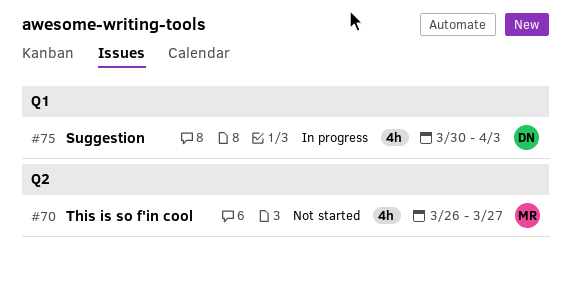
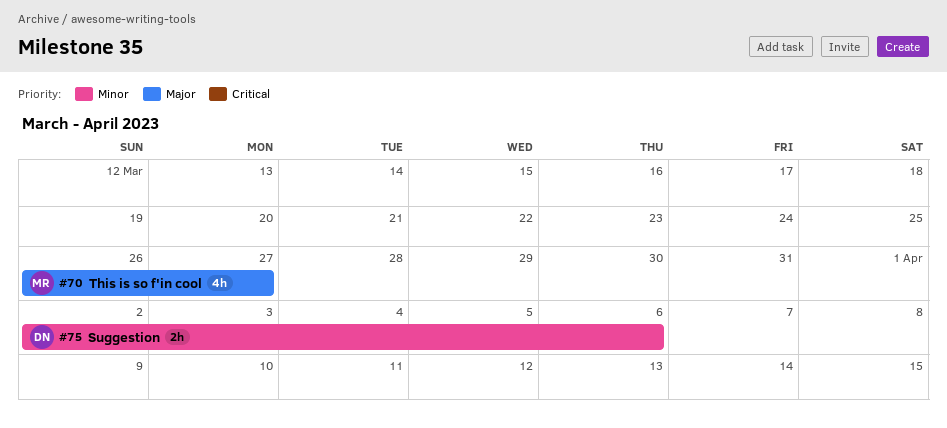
#75, estimate: 4h -> 2h
#75, start: Mar 30 -> Apr 2
#75, due: Apr 3 -> Apr 6

